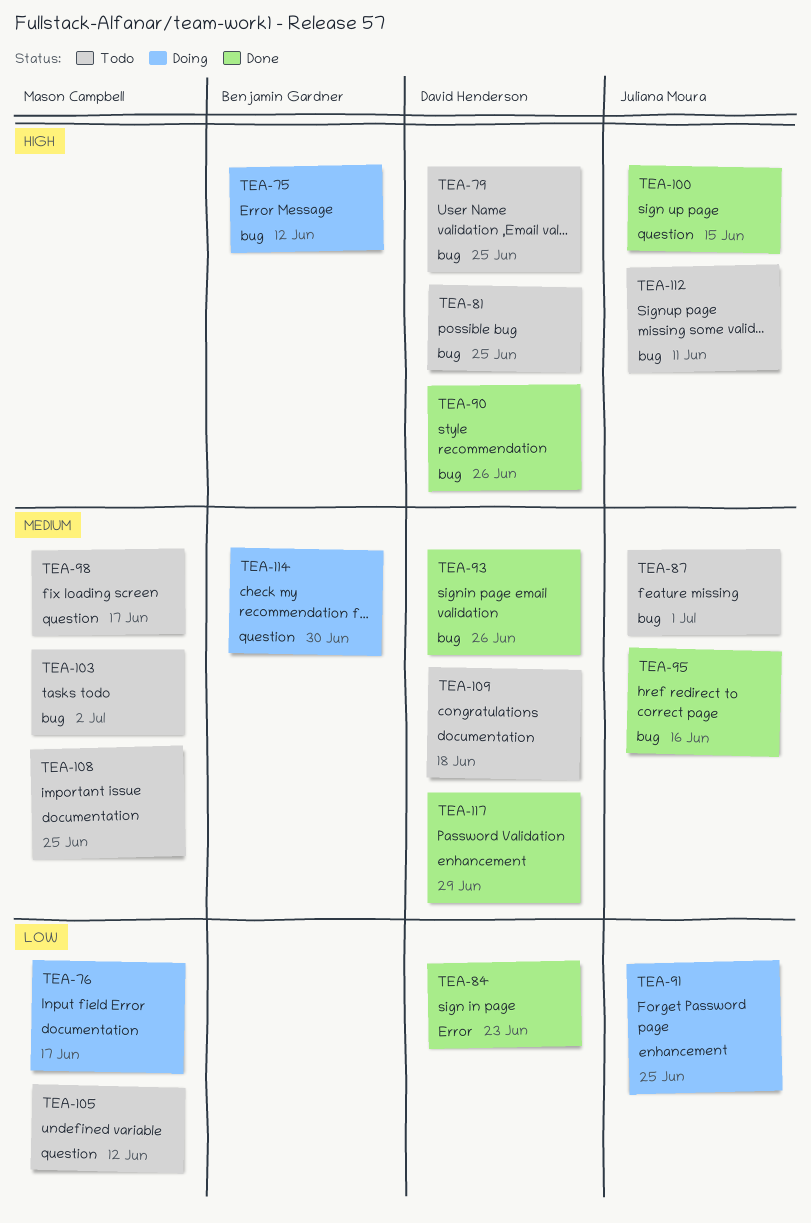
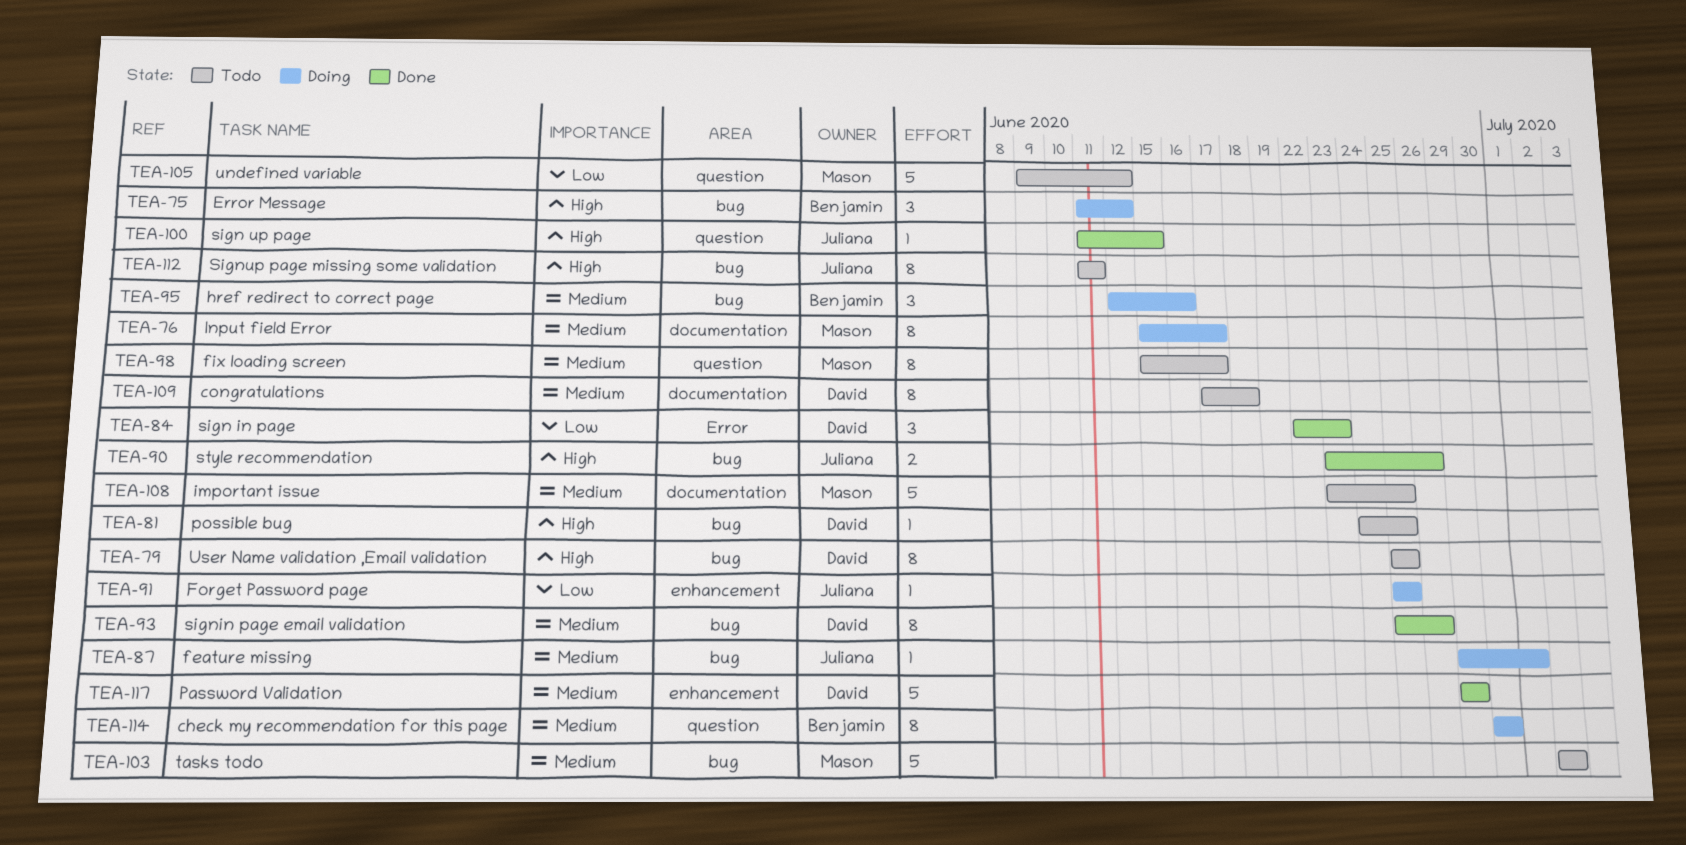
TEA-76, priority: Low -> Medium
TEA-87, status: Todo -> Doing
TEA-90, owner: David Henderson -> Juliana Moura
TEA-95, status: Done -> Doing
TEA-95, owner: Juliana Moura -> Benjamin Gardner

